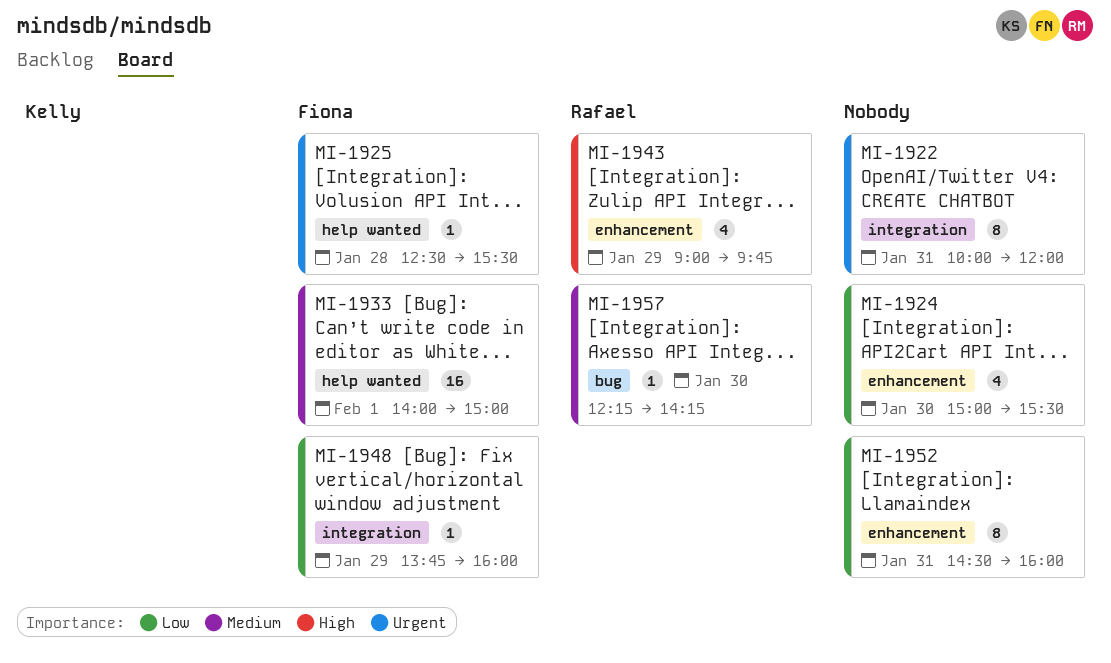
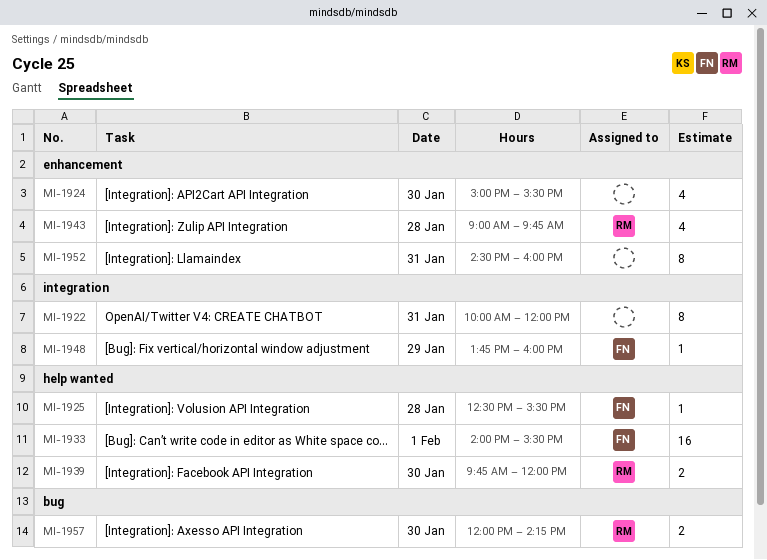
MI-1933, ends: 15:00 -> 15:30
MI-1939: none -> present
MI-1943, day: Jan 29 -> Jan 28
MI-1957, estimate: 1 -> 2
MI-1957, begins: 12:15 -> 12:00

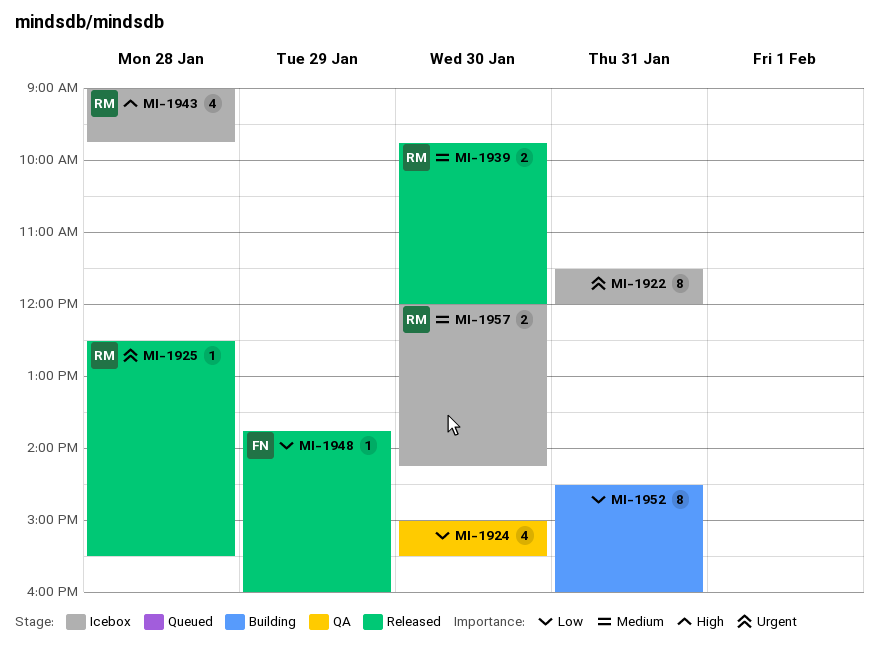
MI-1922, begins: 10:00 -> 11:30
MI-1925, owner: FN -> RM
MI-1933: present -> none

